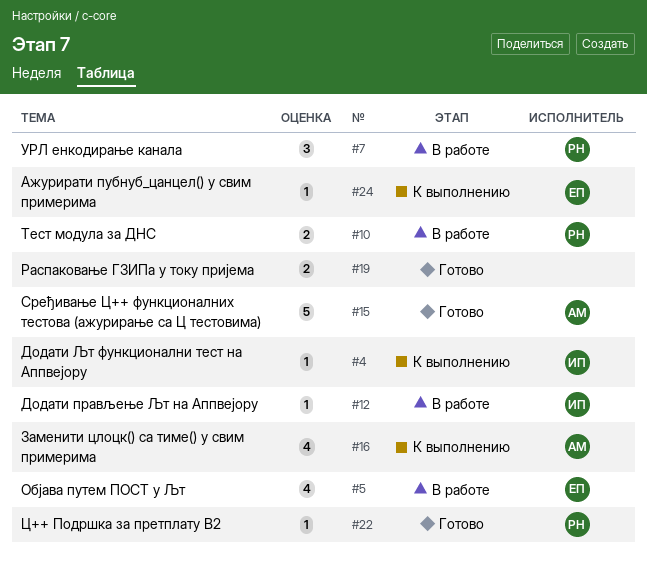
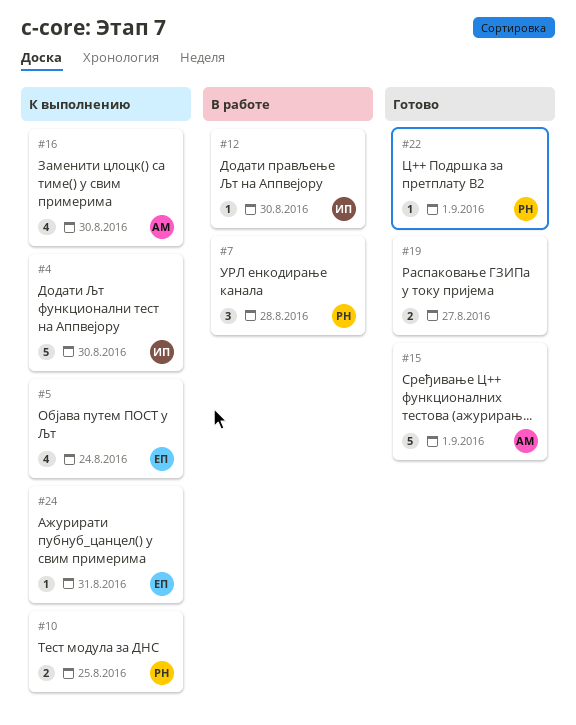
#4, estimate: 1 -> 5
#5, status: В работе -> К выполнению
#10, status: В работе -> К выполнению

